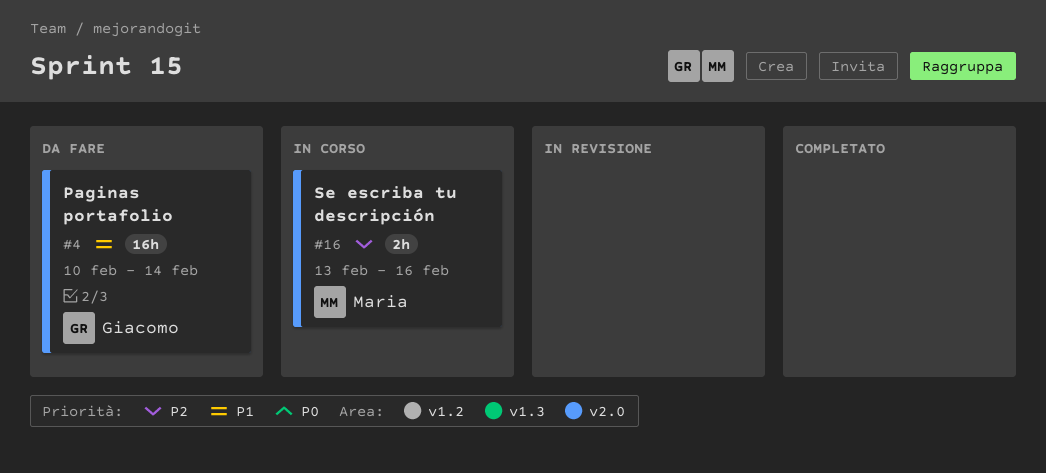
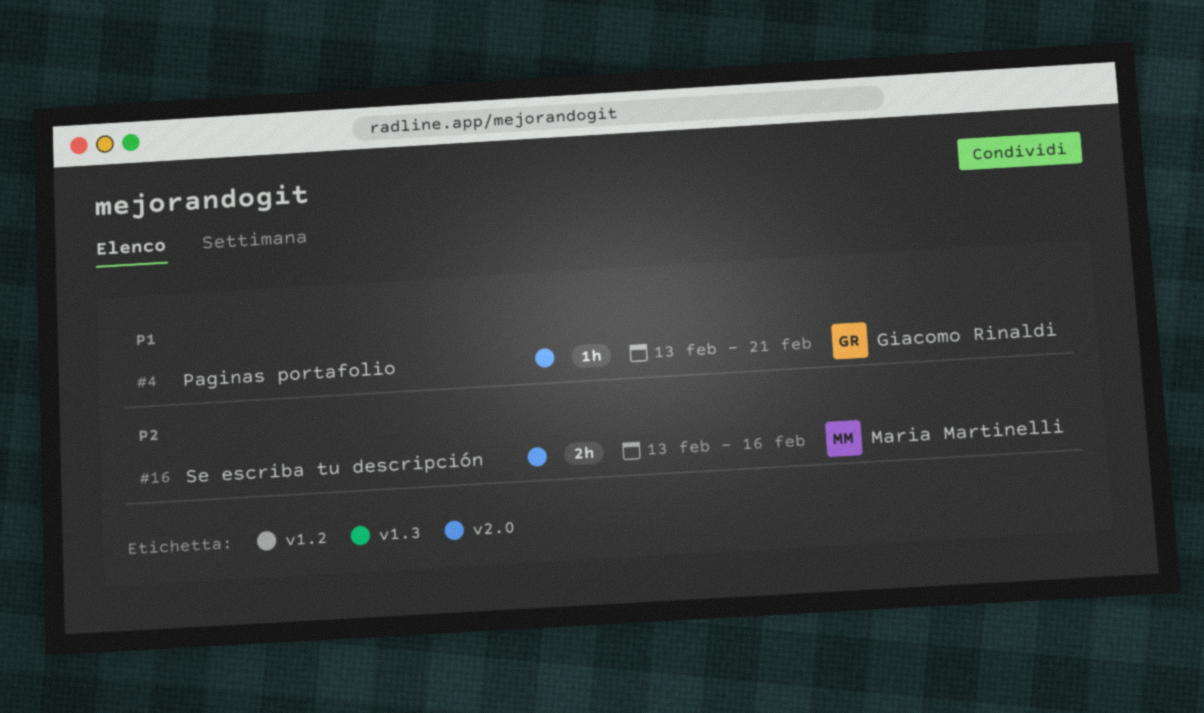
#4, estimate: 16h -> 1h
#4, start: Feb 10 -> Feb 13
#4, due: Feb 14 -> Feb 21

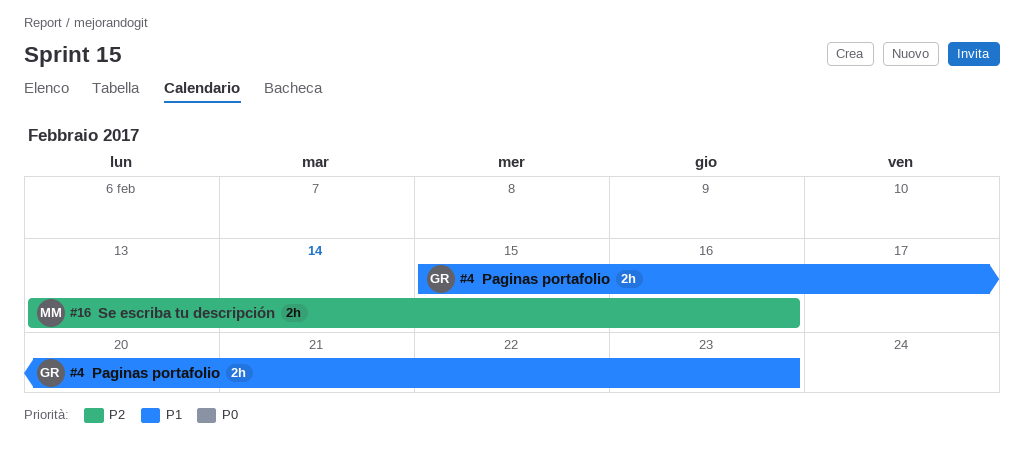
#4, estimate: 1h -> 2h
#4, start: Feb 13 -> Feb 15
#4, due: Feb 21 -> Feb 23

